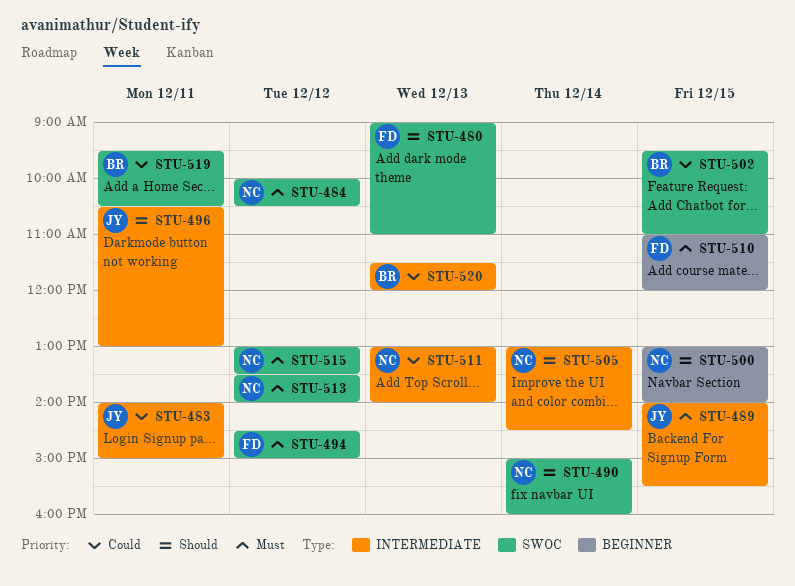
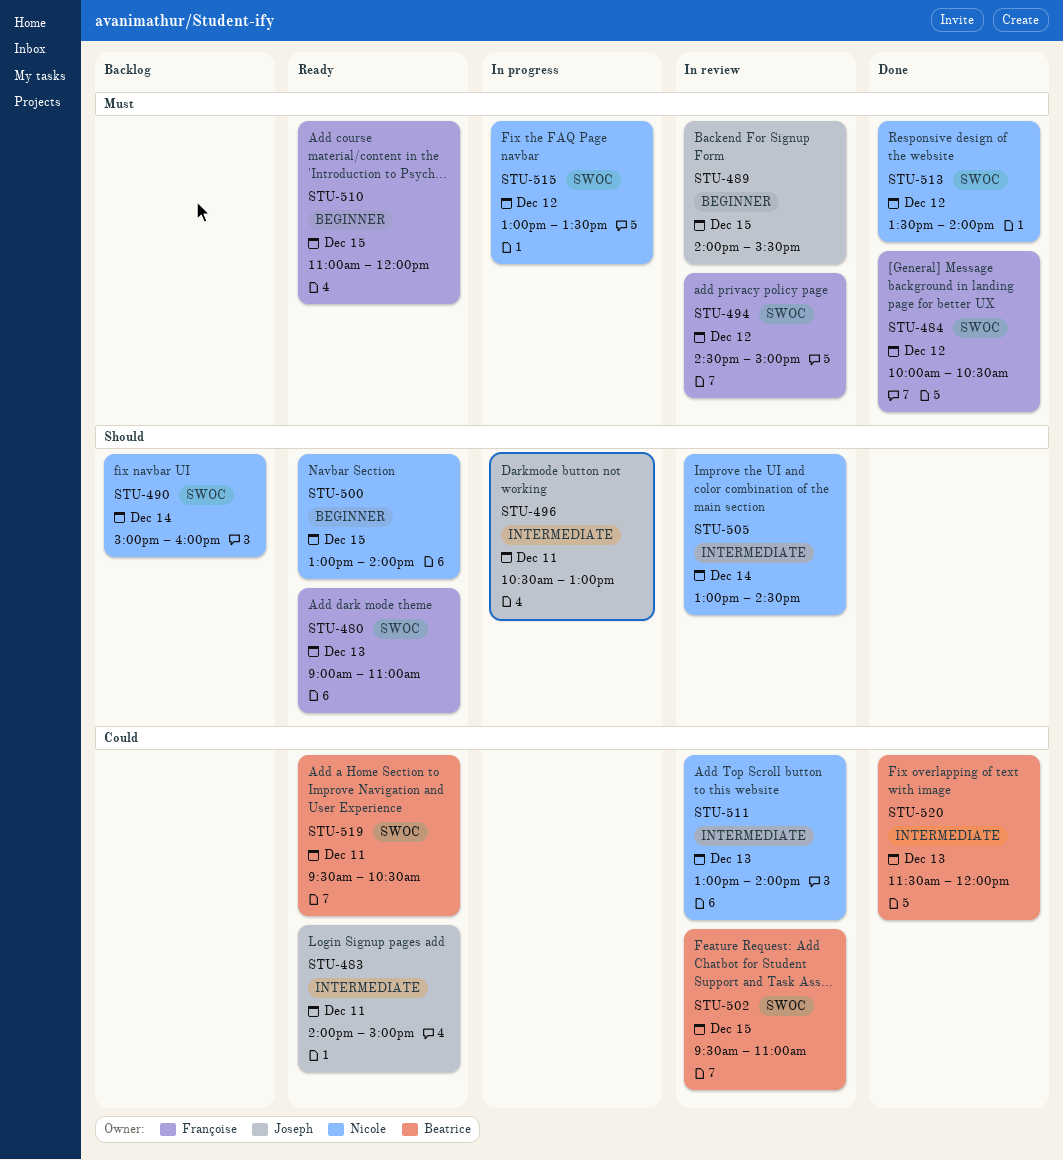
STU-484, owner: Nicole -> Françoise
STU-489, label: INTERMEDIATE -> BEGINNER

